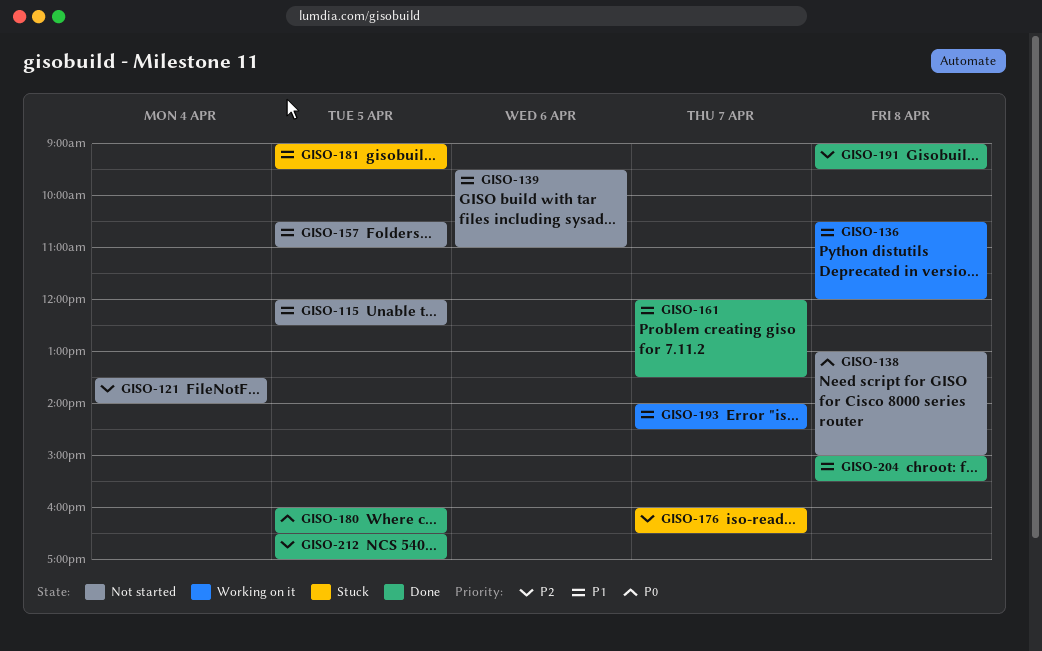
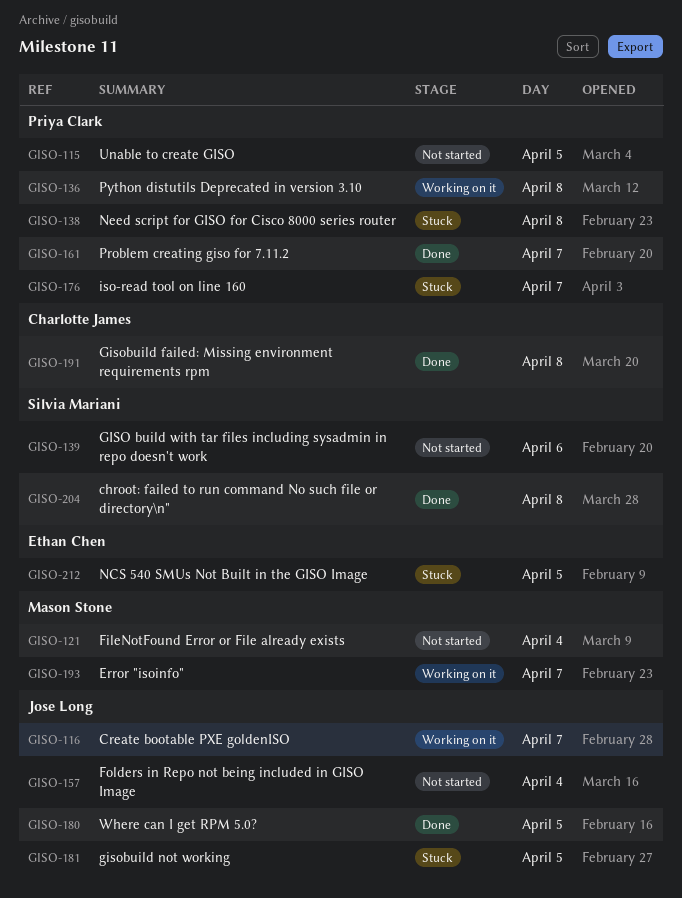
GISO-116: none -> present
GISO-138, status: Not started -> Stuck
GISO-157, day: Apr 5 -> Apr 4
GISO-212, status: Done -> Stuck

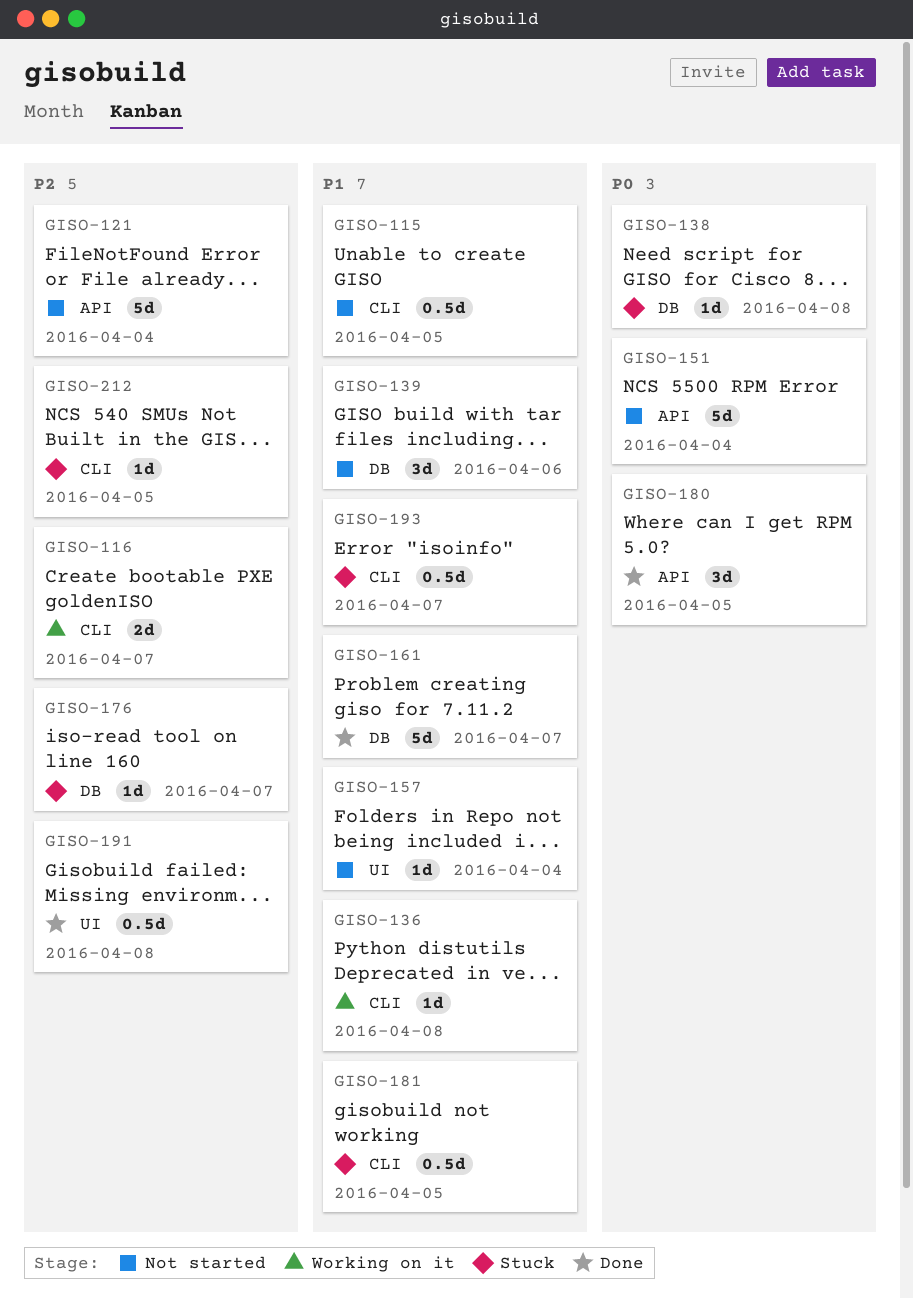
GISO-151: none -> present
GISO-193, status: Working on it -> Stuck
GISO-204: present -> none

